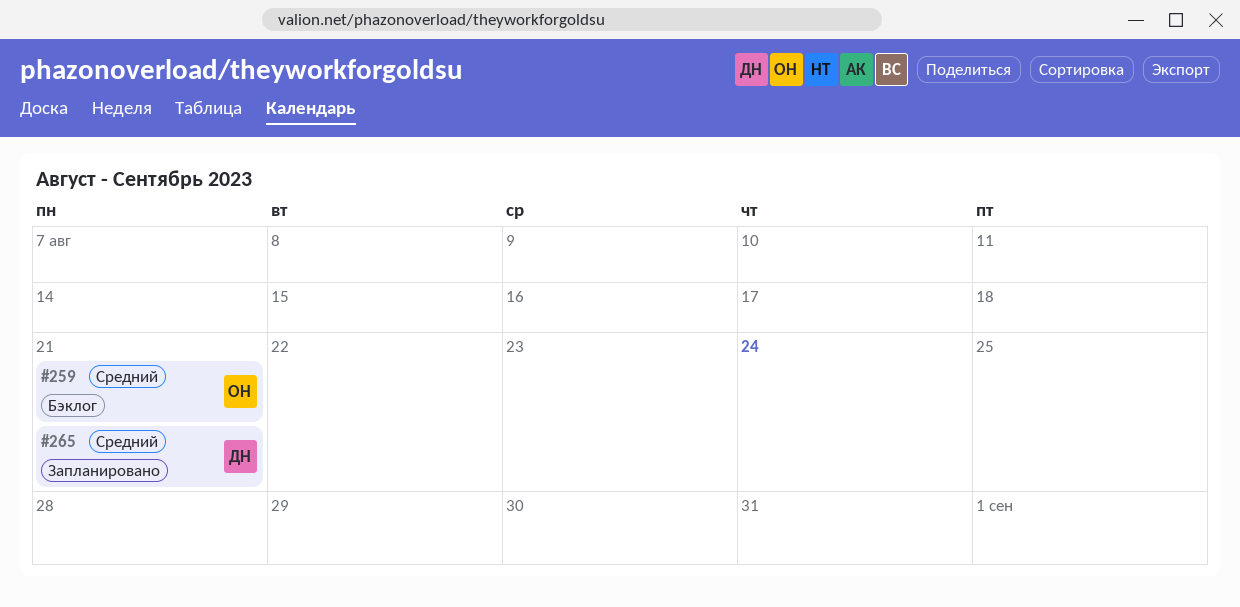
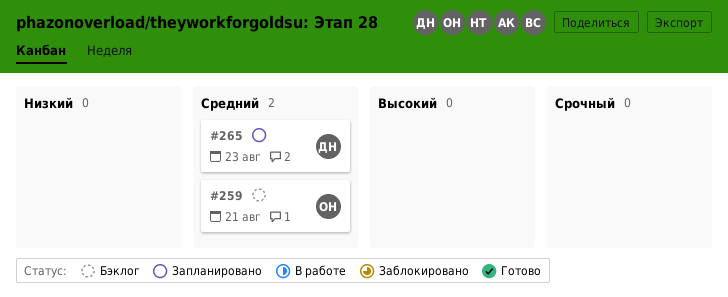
#265, due: Aug 21 -> Aug 23

